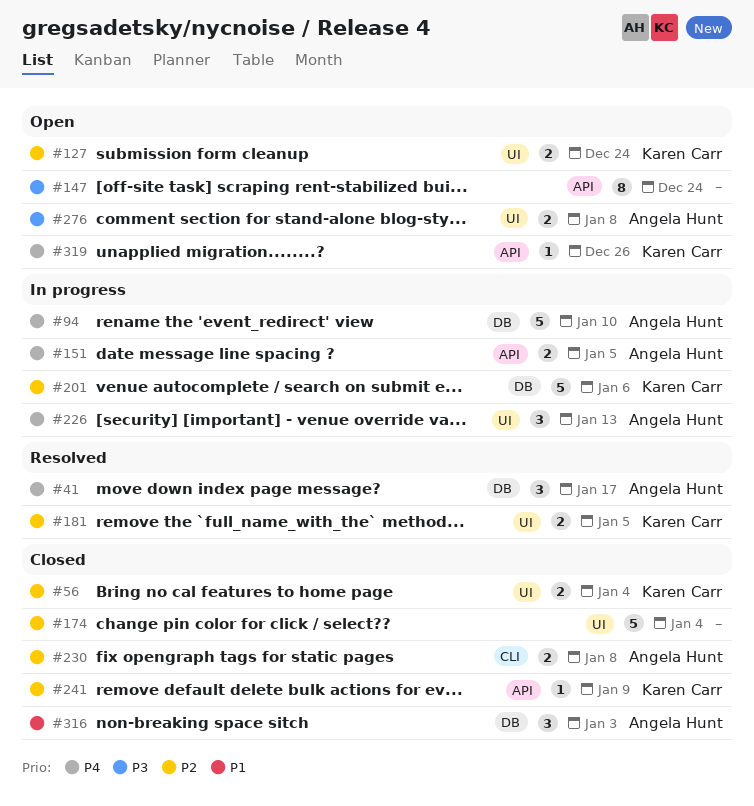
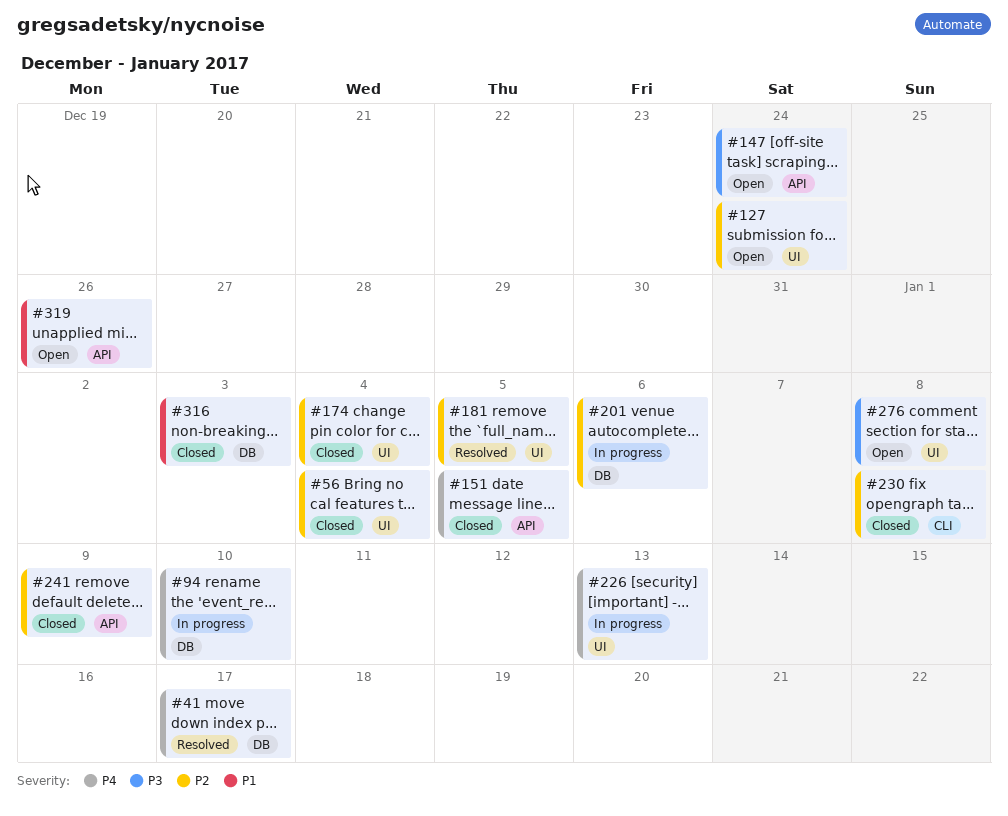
#151, status: In progress -> Closed
#319, priority: P4 -> P1

